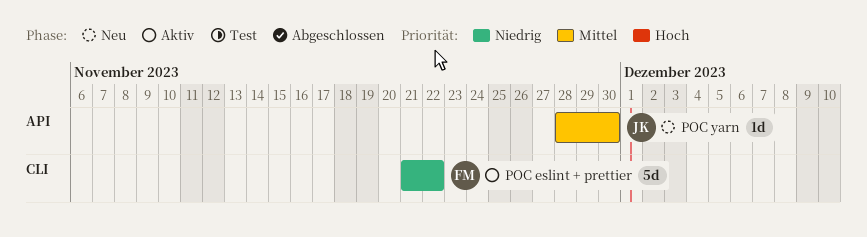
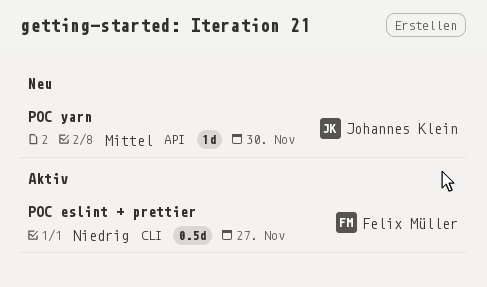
POC eslint + prettier, estimate: 5d -> 0.5d
POC eslint + prettier, due: Nov 22 -> Nov 27

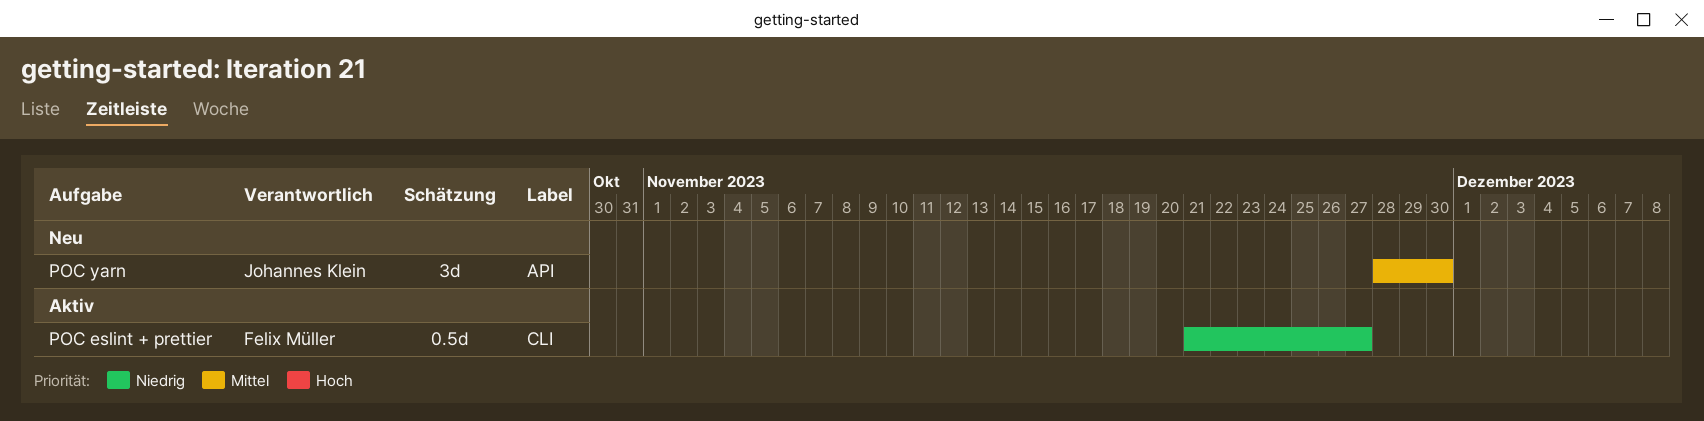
POC yarn, estimate: 1d -> 3d

